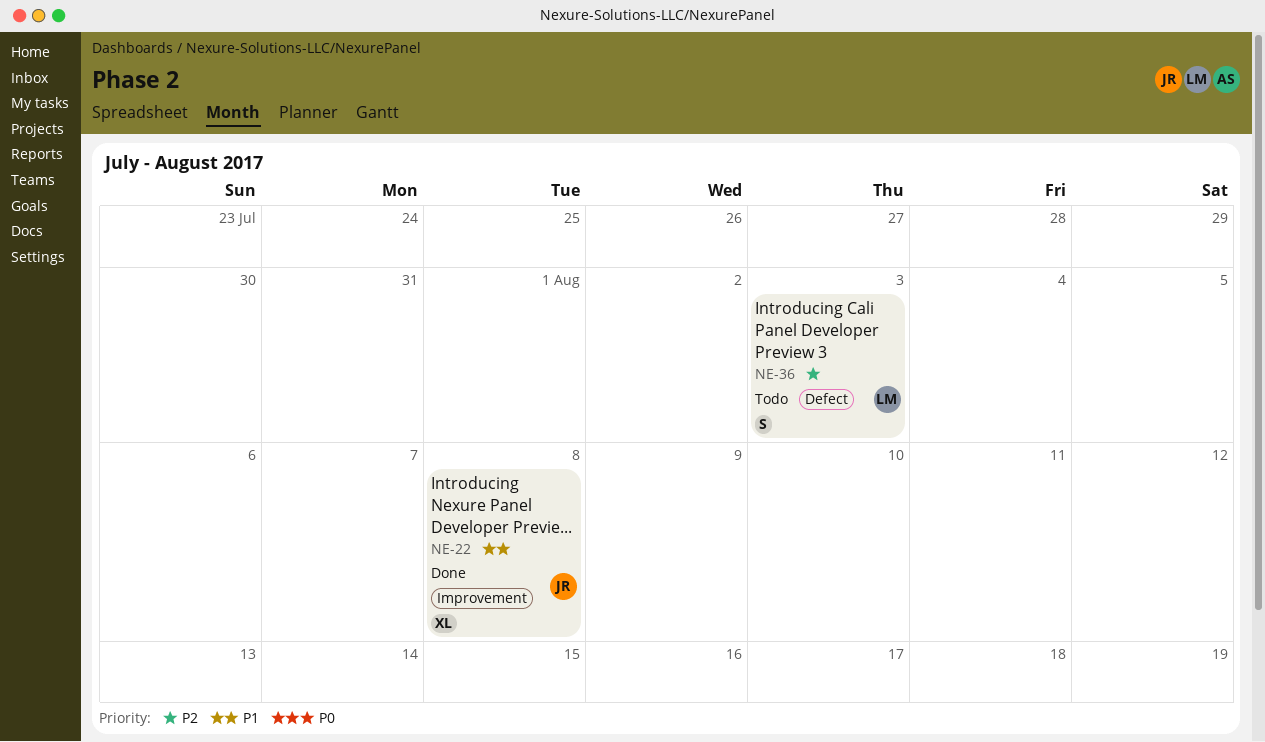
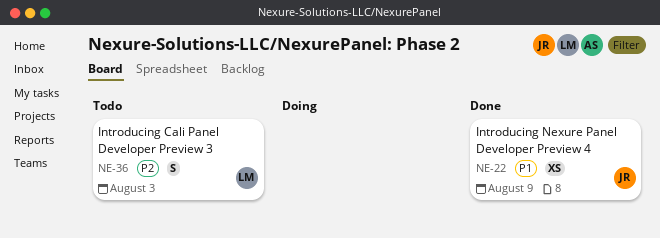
NE-22, estimate: XL -> XS
NE-22, due: Aug 8 -> Aug 9

